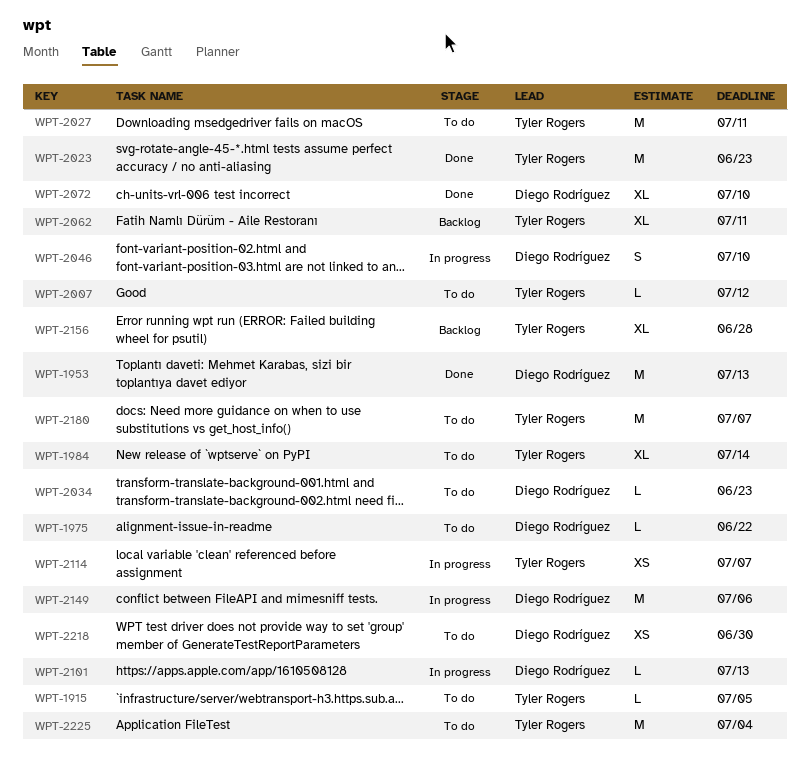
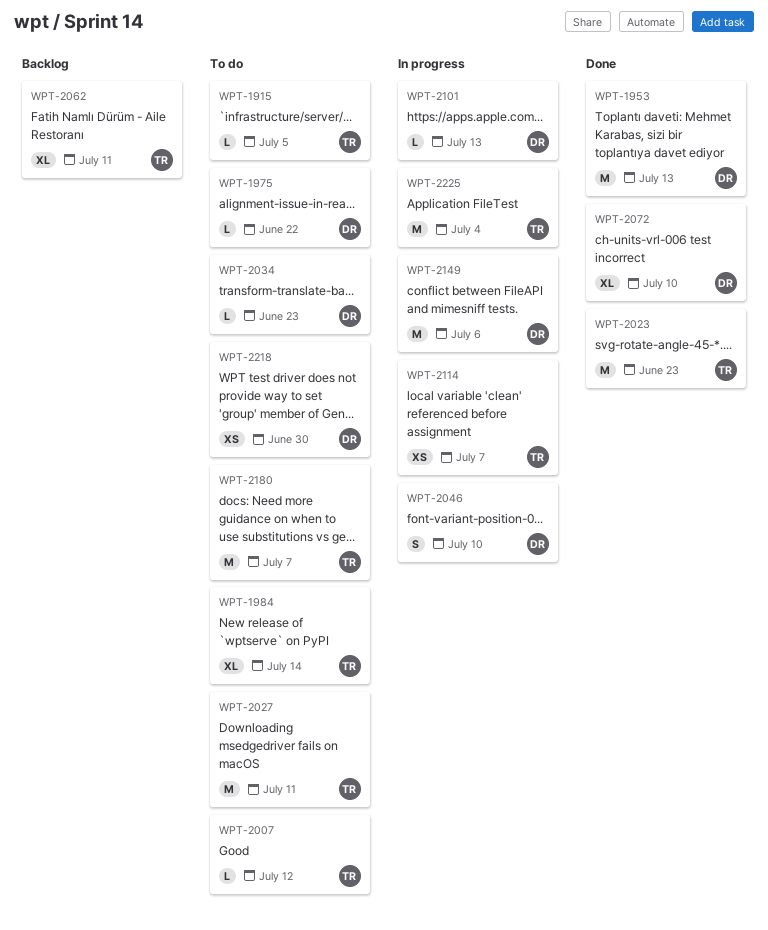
WPT-2156: present -> none
WPT-2225, status: To do -> In progress

